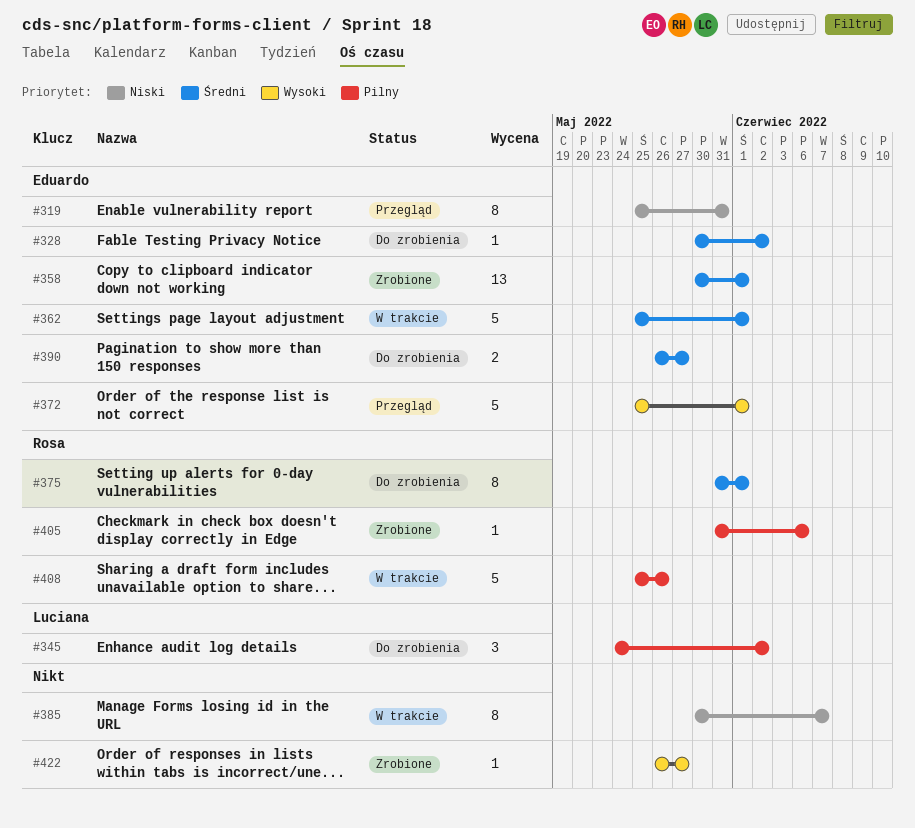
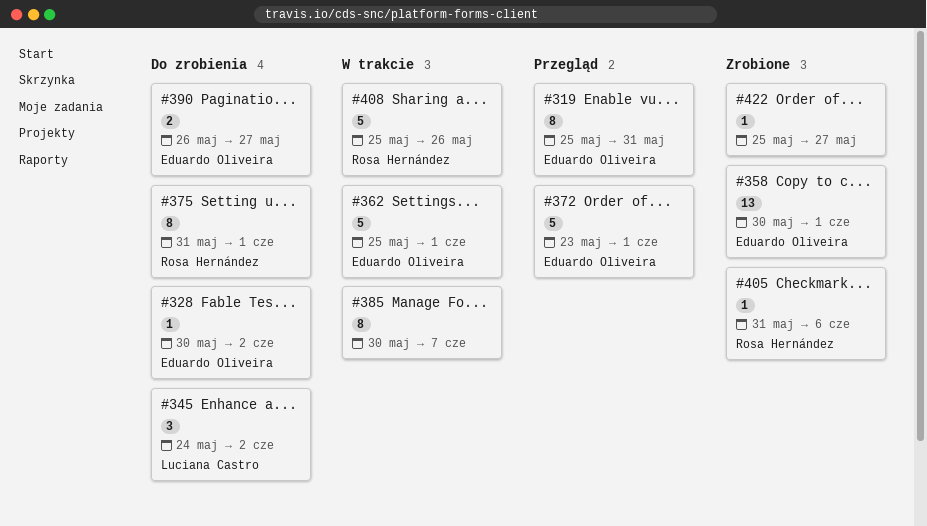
#372, start: May 25 -> May 23
#422, start: May 26 -> May 25

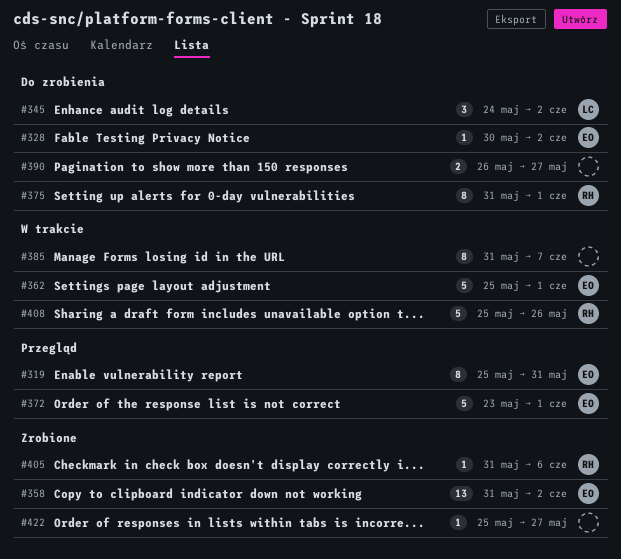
#358, start: May 30 -> May 31
#358, due: Jun 1 -> Jun 2
#385, start: May 30 -> May 31
#390, owner: Eduardo Oliveira -> none

